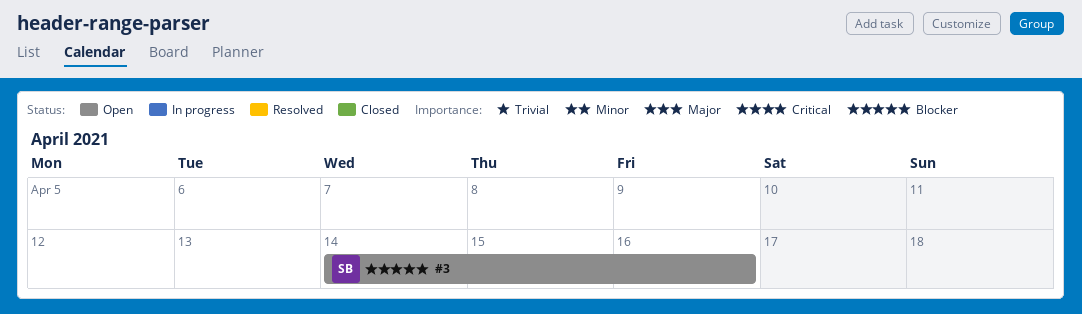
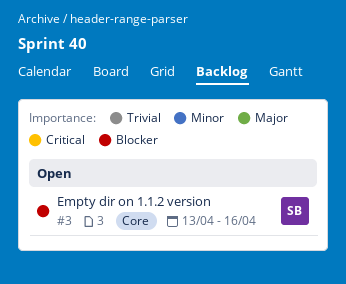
#3, start: Apr 14 -> Apr 13

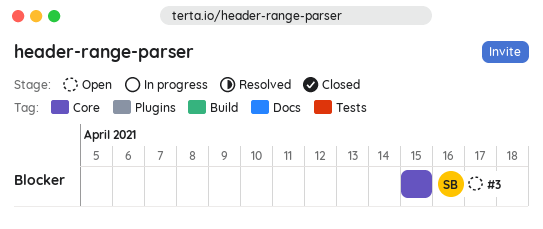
#3, start: Apr 13 -> Apr 15
#3, due: Apr 16 -> Apr 15

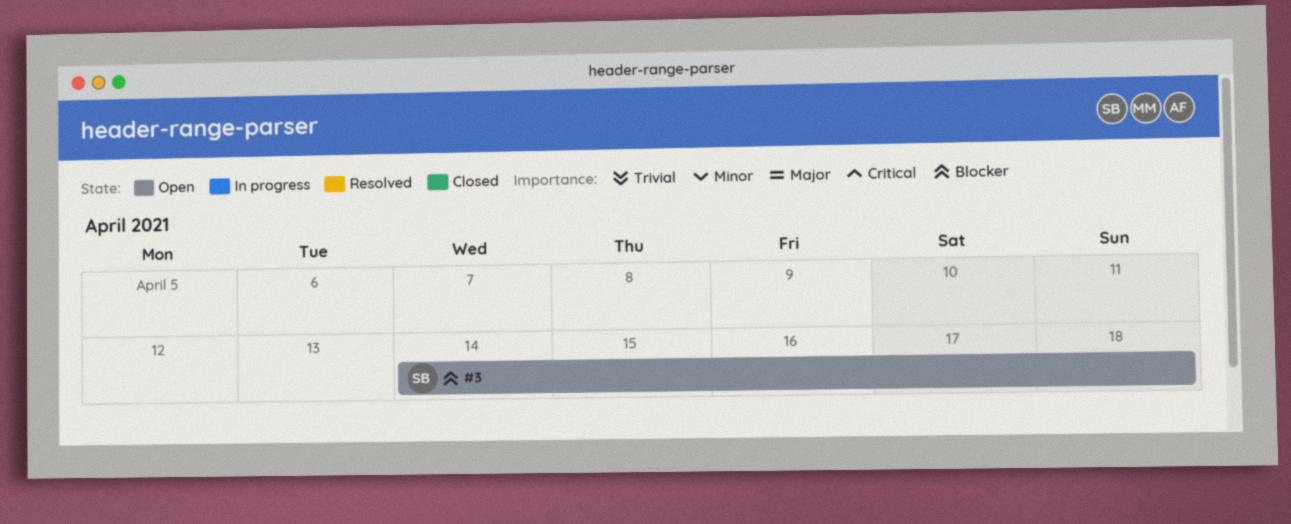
#3, start: Apr 15 -> Apr 14
#3, due: Apr 15 -> Apr 18

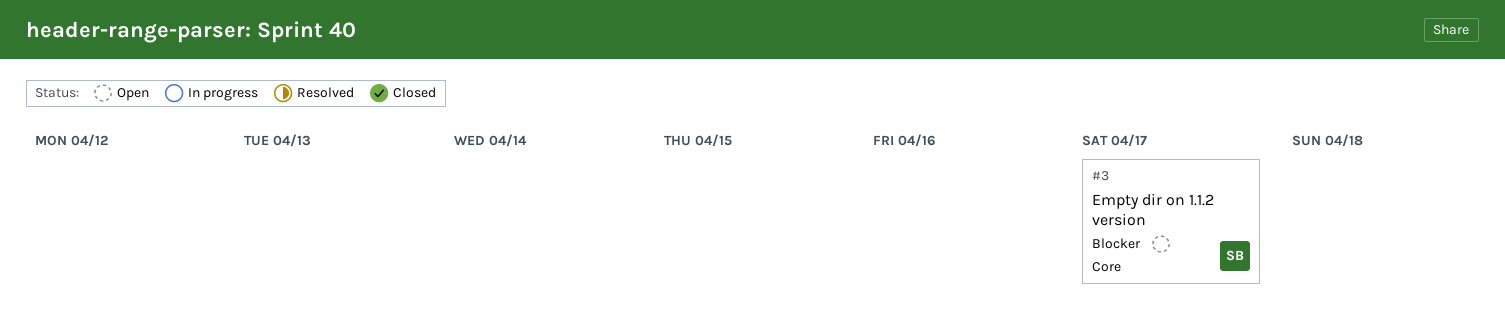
#3, due: Apr 18 -> Apr 17

